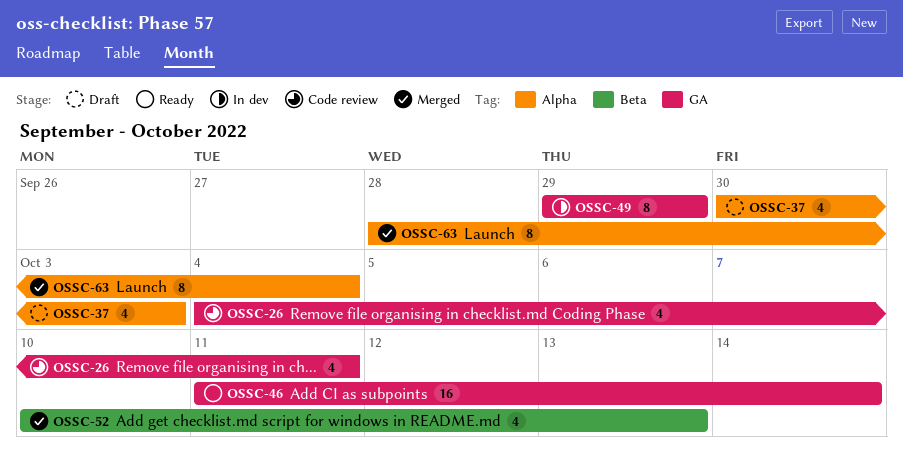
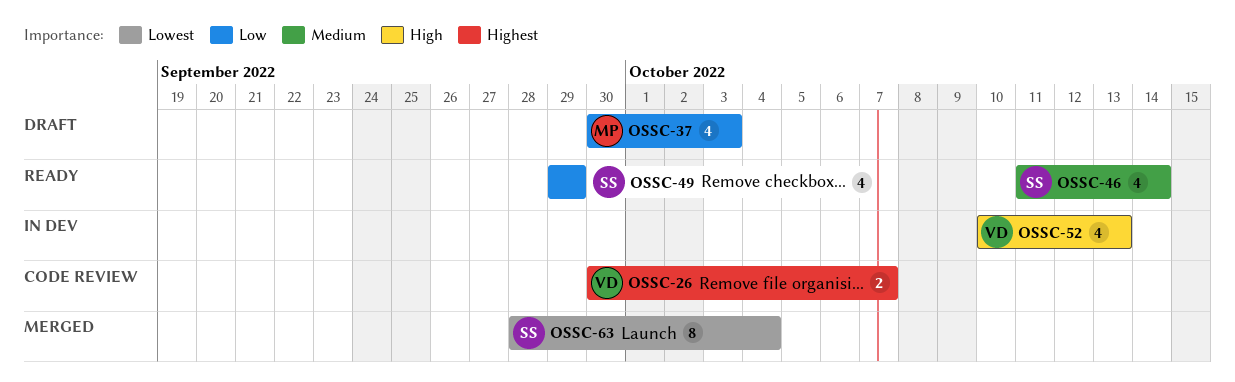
OSSC-26, estimate: 4 -> 2
OSSC-26, start: Oct 4 -> Sep 30
OSSC-26, due: Oct 11 -> Oct 7
OSSC-46, estimate: 16 -> 4
OSSC-49, status: In dev -> Ready
OSSC-49, estimate: 8 -> 4
OSSC-52, status: Merged -> In dev

